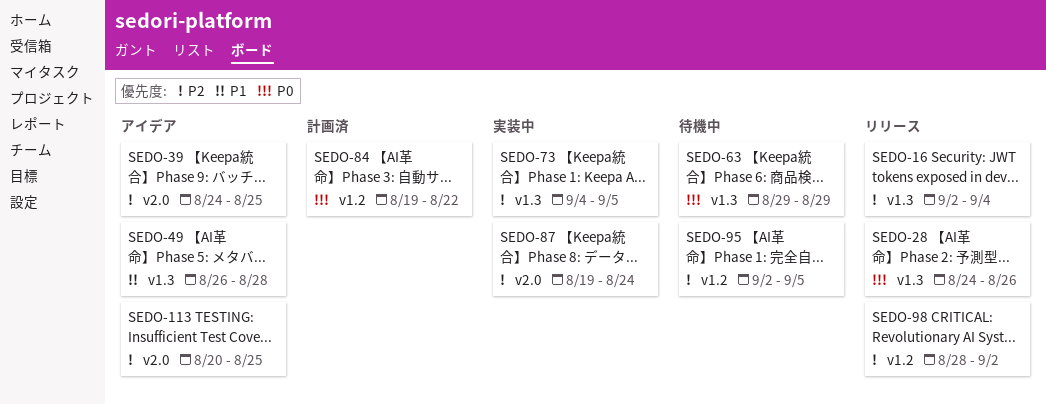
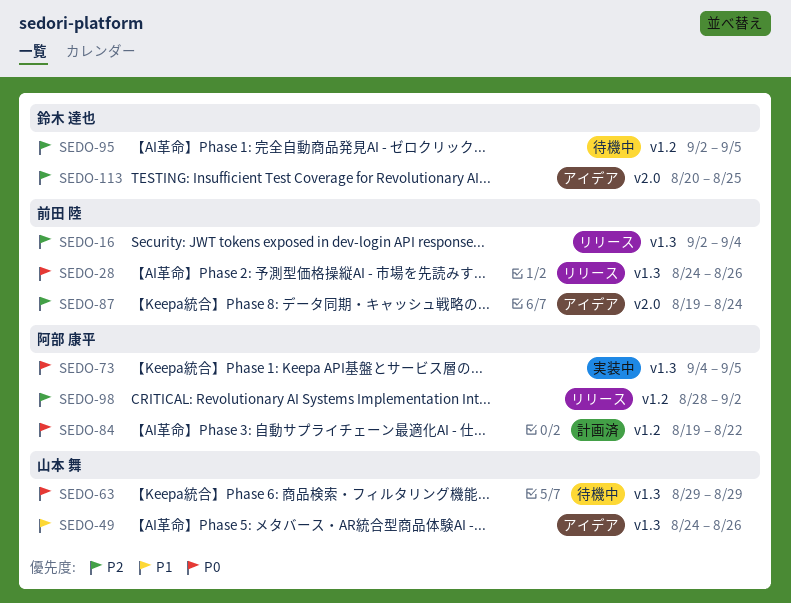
SEDO-39: present -> none
SEDO-49, start: Aug 26 -> Aug 24
SEDO-49, due: Aug 28 -> Aug 26
SEDO-73, priority: P2 -> P0
SEDO-87, status: 実装中 -> アイデア

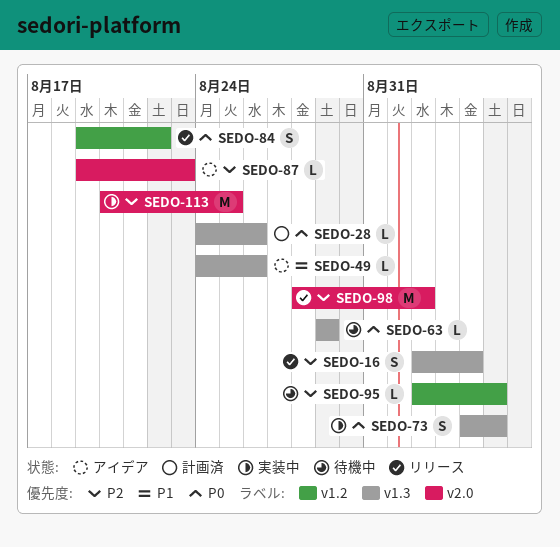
SEDO-28, status: リリース -> 計画済
SEDO-84, status: 計画済 -> リリース
SEDO-87, due: Aug 24 -> Aug 23
SEDO-98, label: v1.2 -> v2.0
SEDO-113, status: アイデア -> 実装中

